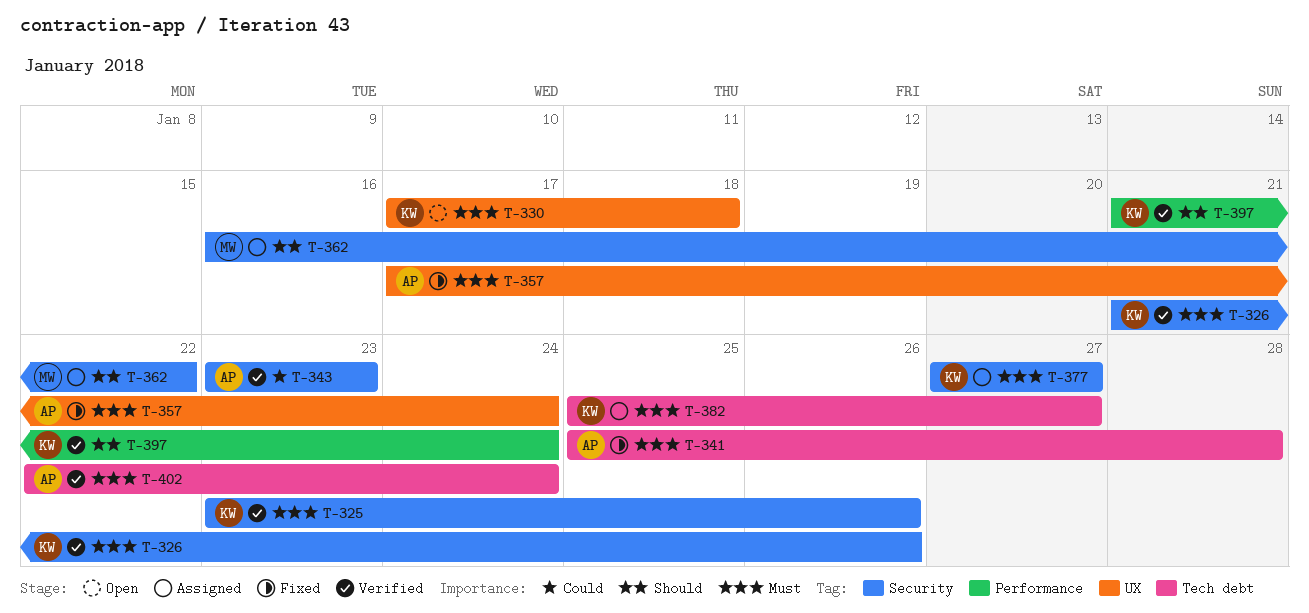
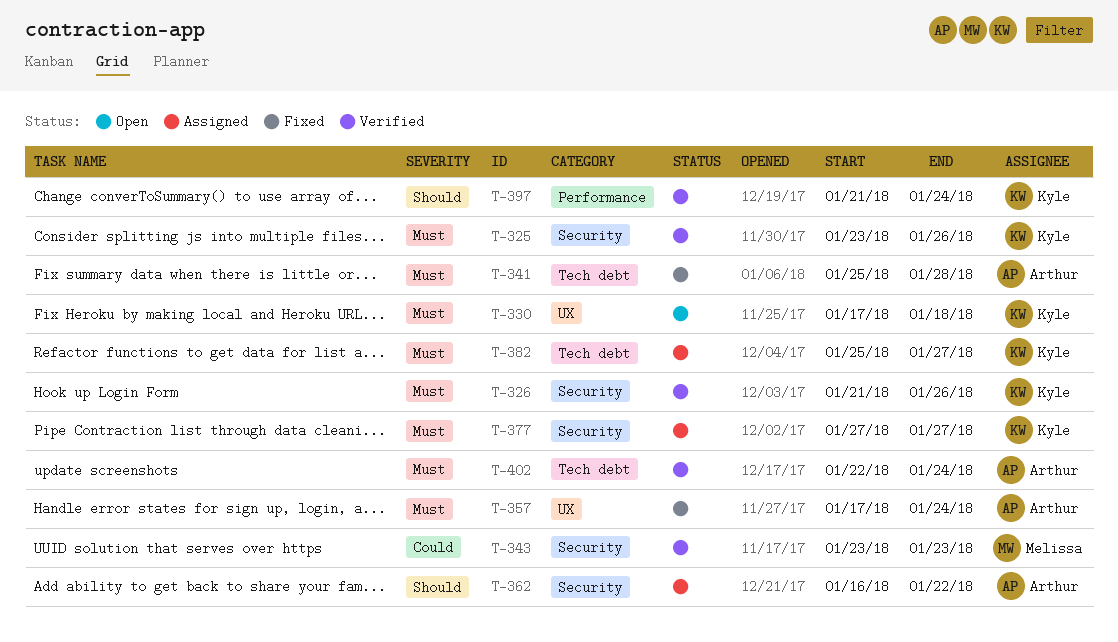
T-343, owner: Arthur -> Melissa
T-362, owner: Melissa -> Arthur

